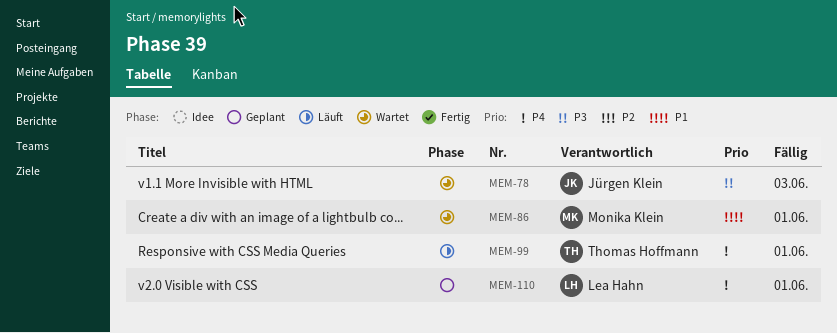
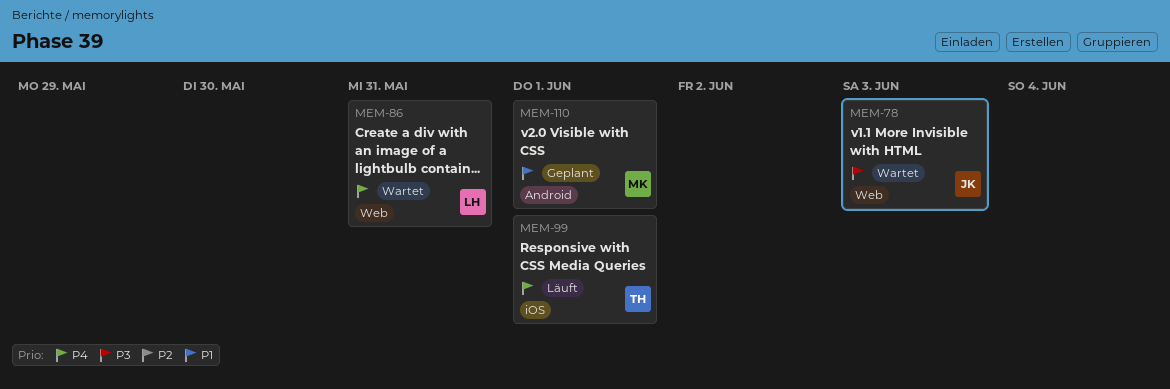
MEM-86, owner: Monika Klein -> Lea Hahn
MEM-86, priority: P1 -> P4
MEM-86, due: Jun 1 -> May 31
MEM-110, owner: Lea Hahn -> Monika Klein
MEM-110, priority: P4 -> P1

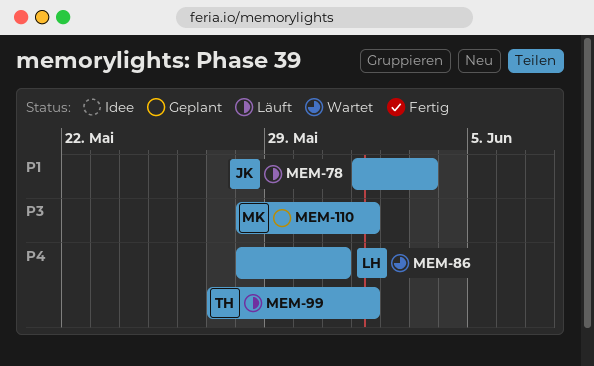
MEM-78, status: Wartet -> Läuft
MEM-78, priority: P3 -> P1
MEM-110, priority: P1 -> P3

